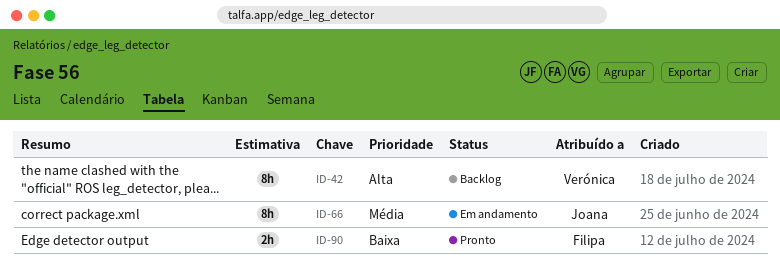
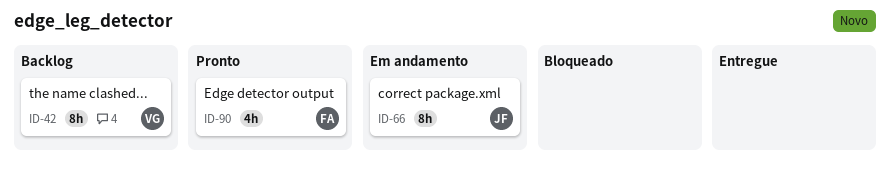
ID-90, estimate: 2h -> 4h

